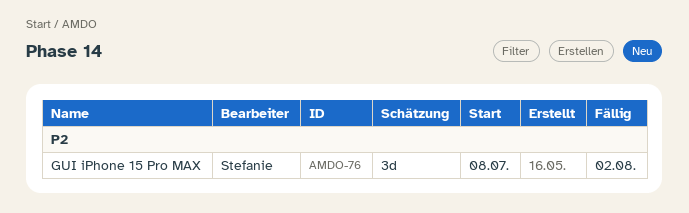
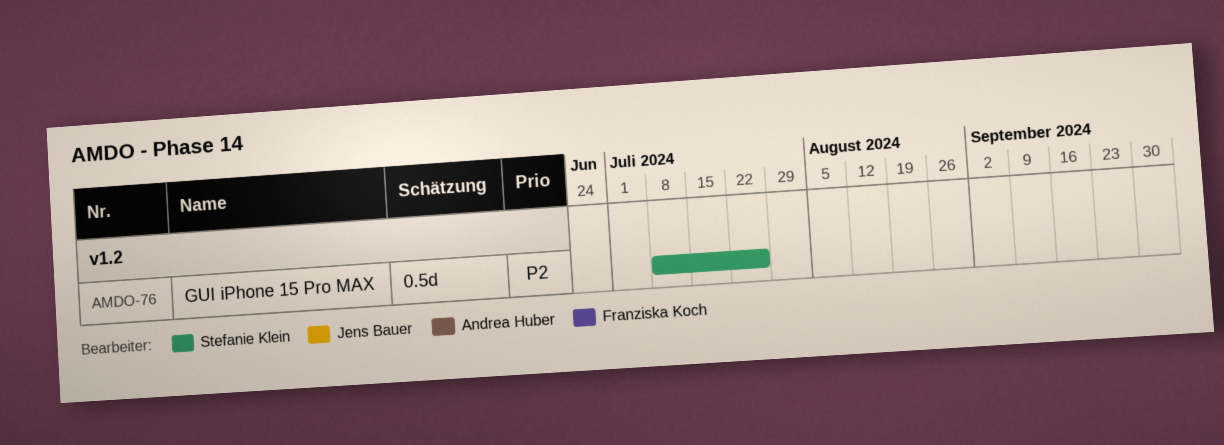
AMDO-76, estimate: 3d -> 0.5d
AMDO-76, due: Aug 2 -> Jul 26

